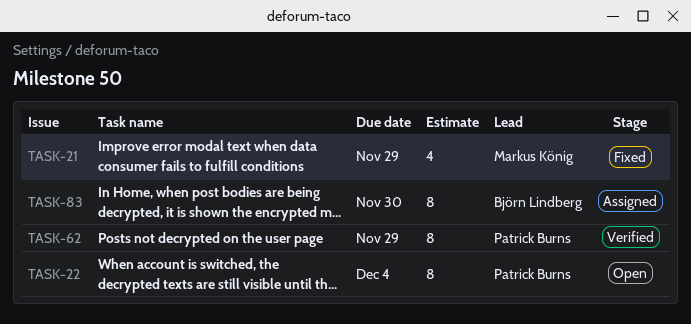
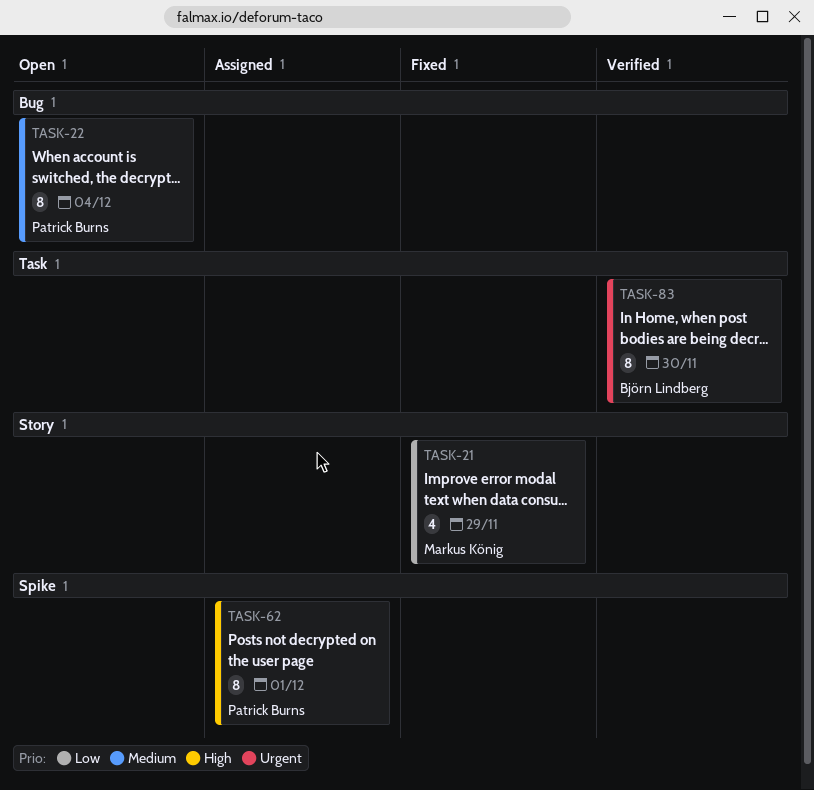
TASK-62, status: Verified -> Assigned
TASK-62, due: Nov 29 -> Dec 1
TASK-83, status: Assigned -> Verified

